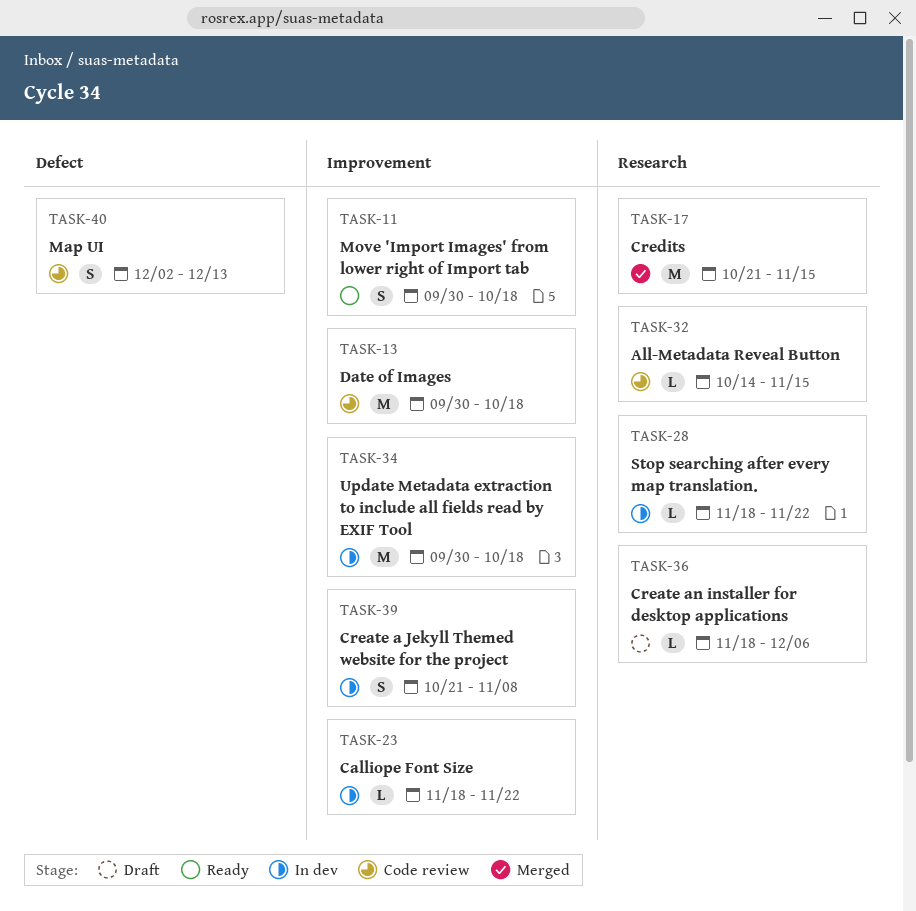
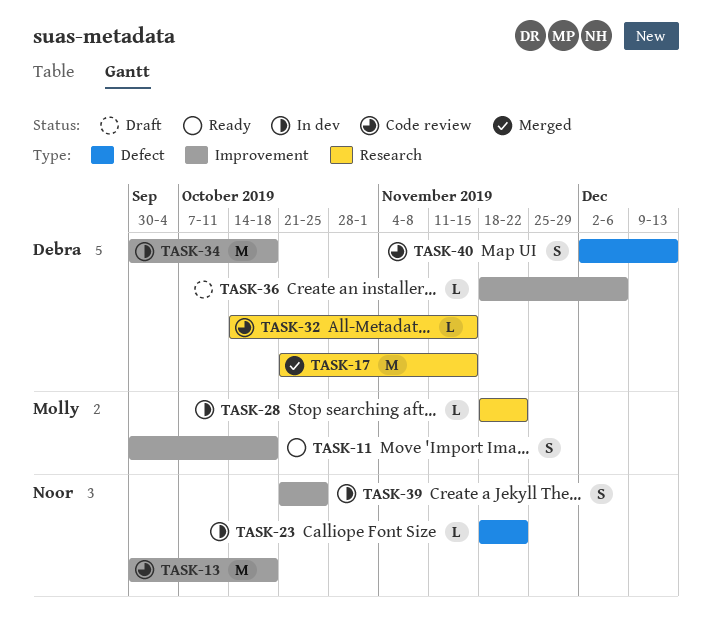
TASK-23, label: Improvement -> Defect
TASK-36, label: Research -> Improvement
TASK-39, due: Nov 8 -> Oct 25

